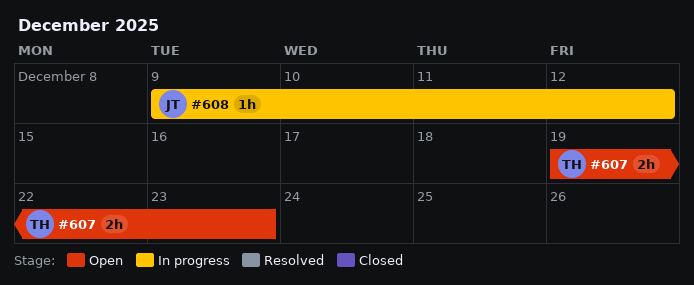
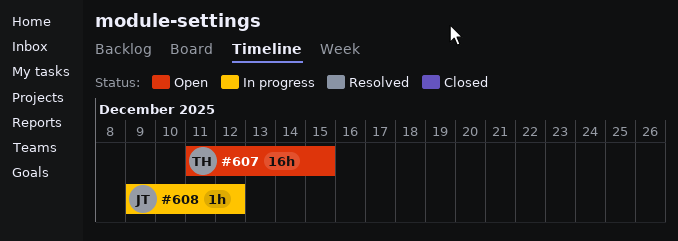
#607, estimate: 2h -> 16h
#607, start: Dec 19 -> Dec 11
#607, due: Dec 23 -> Dec 15

